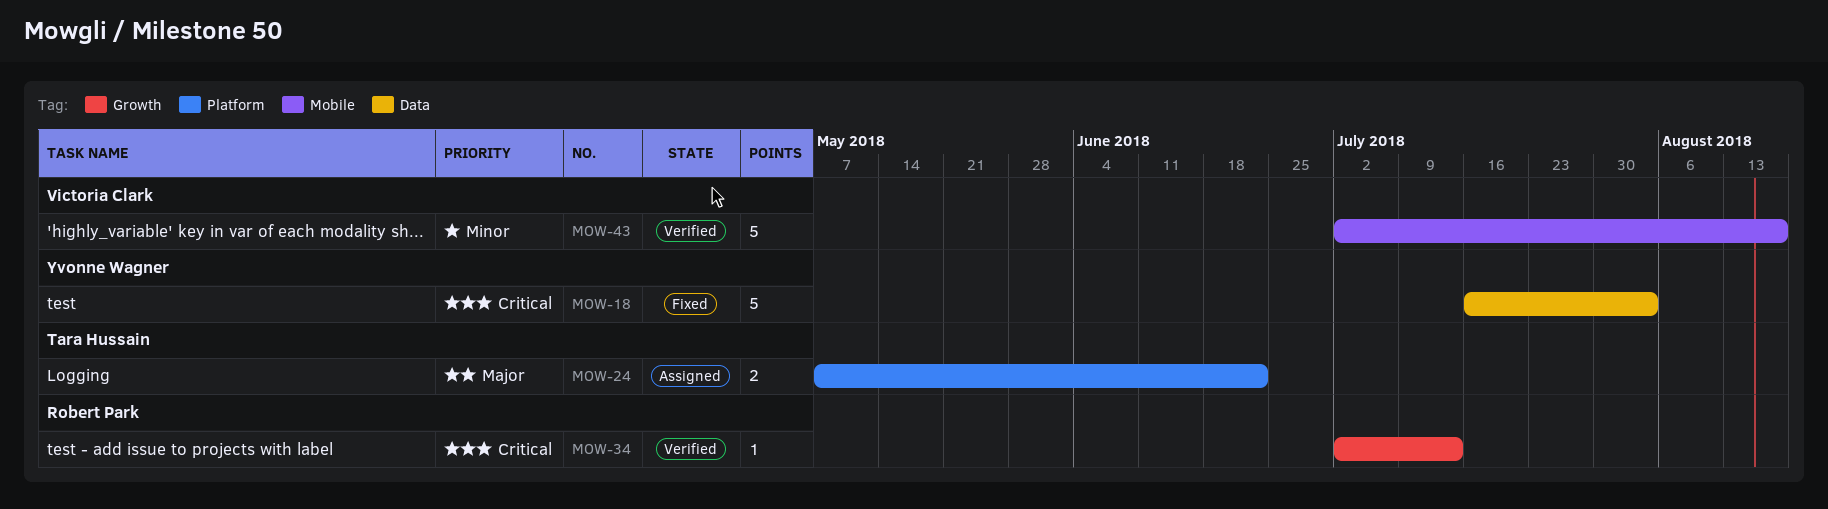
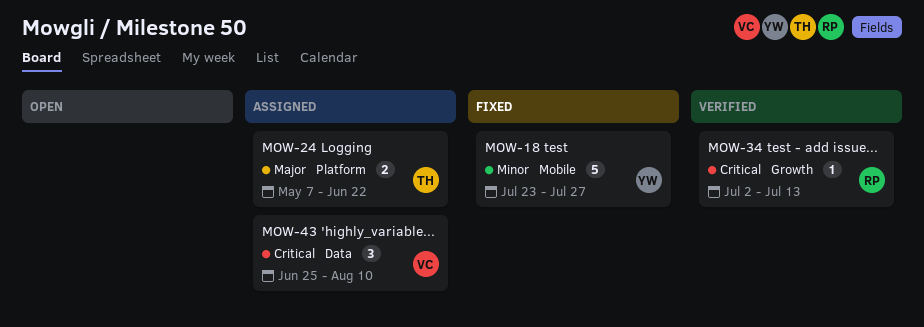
MOW-18, priority: Critical -> Minor
MOW-18, label: Data -> Mobile
MOW-18, start: Jul 16 -> Jul 23
MOW-18, due: Aug 3 -> Jul 27
MOW-43, status: Verified -> Assigned
MOW-43, priority: Minor -> Critical
MOW-43, label: Mobile -> Data
MOW-43, estimate: 5 -> 3
MOW-43, start: Jul 2 -> Jun 25
MOW-43, due: Aug 17 -> Aug 10

